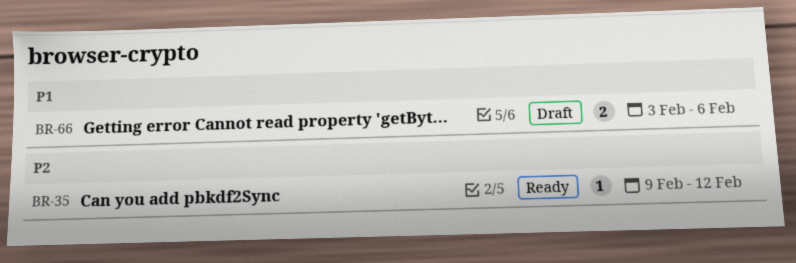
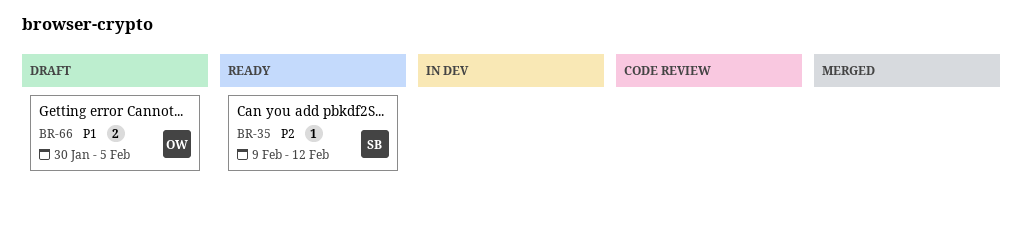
BR-66, start: Feb 3 -> Jan 30
BR-66, due: Feb 6 -> Feb 5

